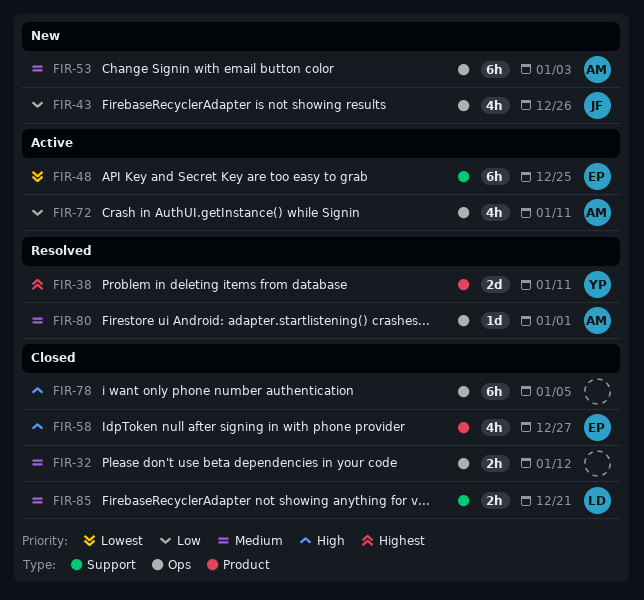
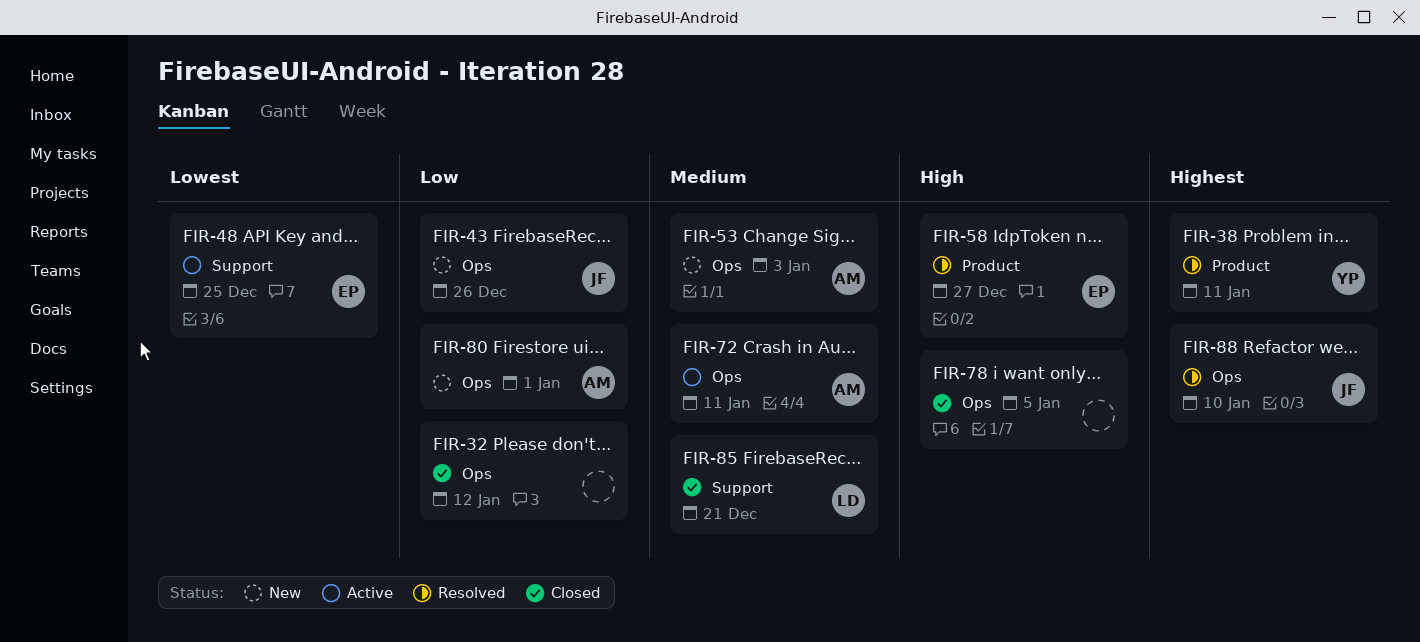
FIR-32, priority: Medium -> Low
FIR-58, status: Closed -> Resolved
FIR-72, priority: Low -> Medium
FIR-80, status: Resolved -> New
FIR-80, priority: Medium -> Low
FIR-88: none -> present

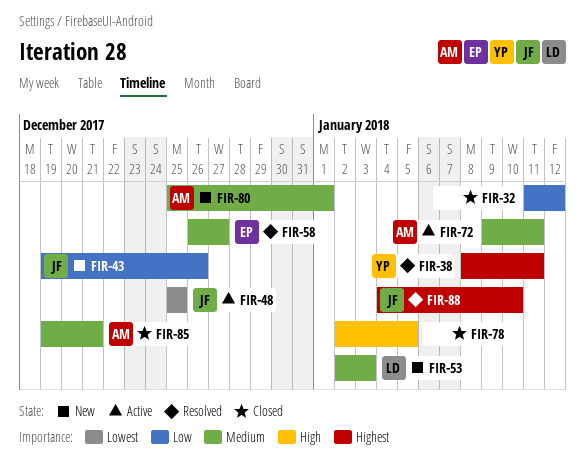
FIR-48, owner: EP -> JF
FIR-53, owner: AM -> LD
FIR-58, priority: High -> Medium
FIR-80, priority: Low -> Medium
FIR-85, owner: LD -> AM

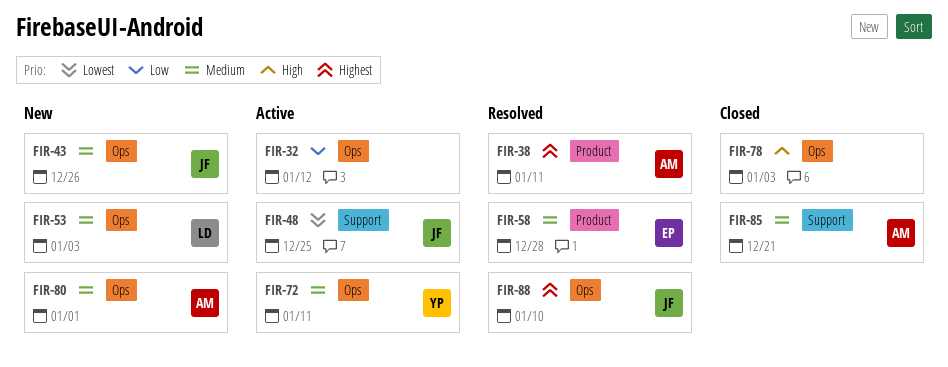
FIR-32, status: Closed -> Active
FIR-38, owner: YP -> AM
FIR-43, priority: Low -> Medium
FIR-58, due: Dec 27 -> Dec 28
FIR-72, owner: AM -> YP
FIR-78, due: Jan 5 -> Jan 3

